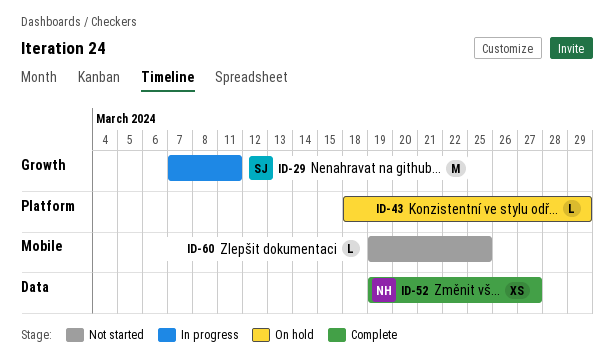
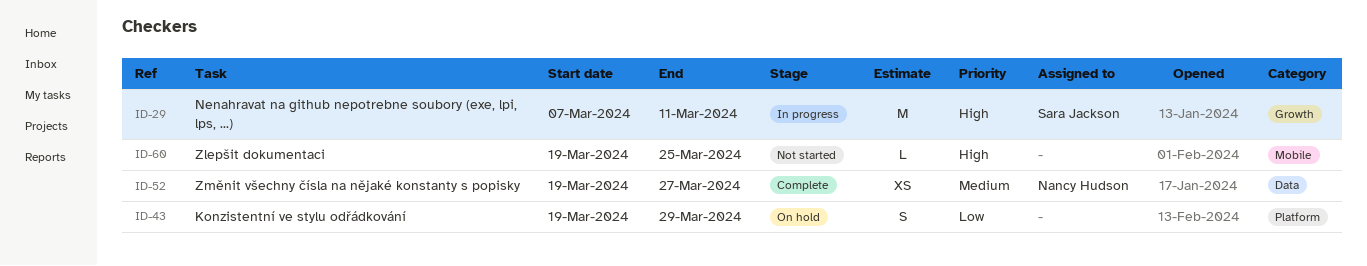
ID-43, estimate: L -> S
ID-43, start: Mar 18 -> Mar 19

